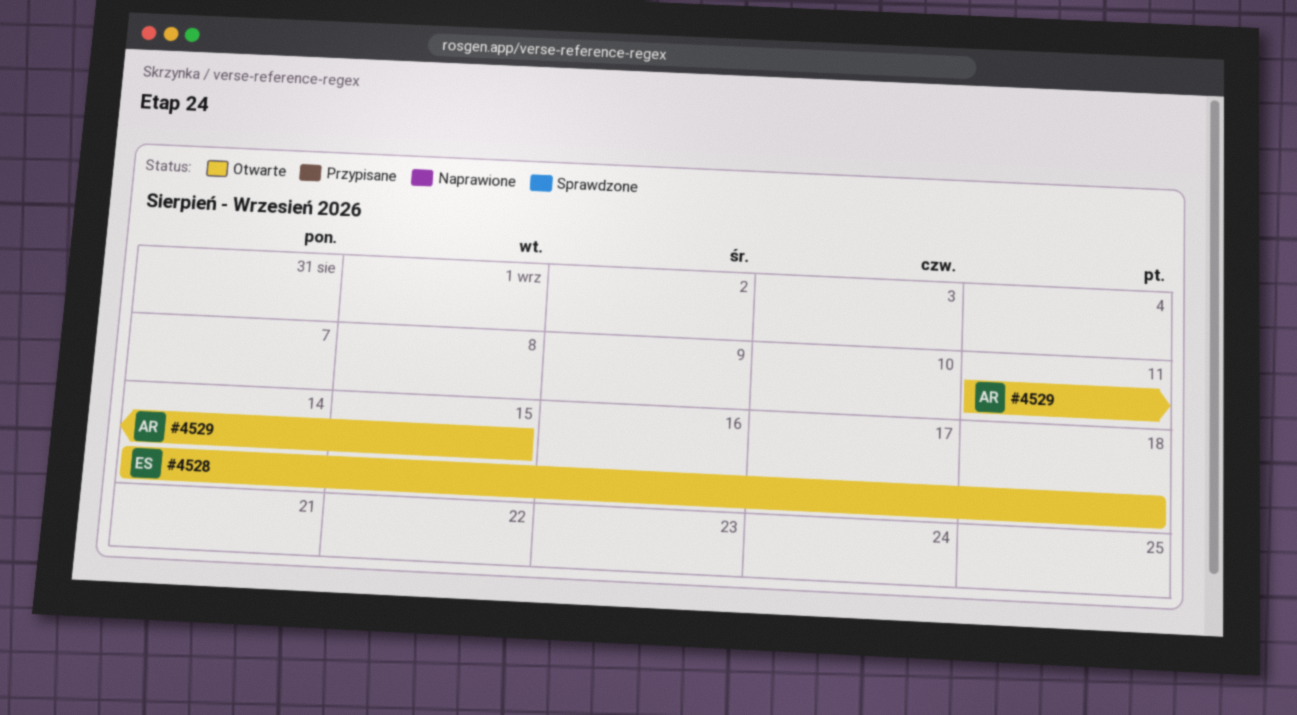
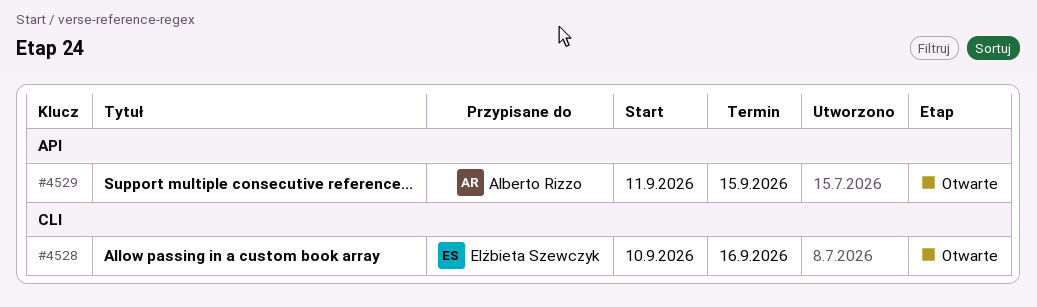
#4528, start: Sep 14 -> Sep 10
#4528, due: Sep 18 -> Sep 16

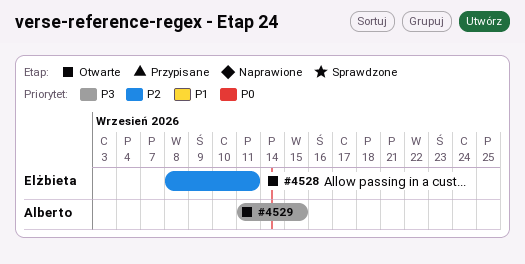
#4528, start: Sep 10 -> Sep 8
#4528, due: Sep 16 -> Sep 11

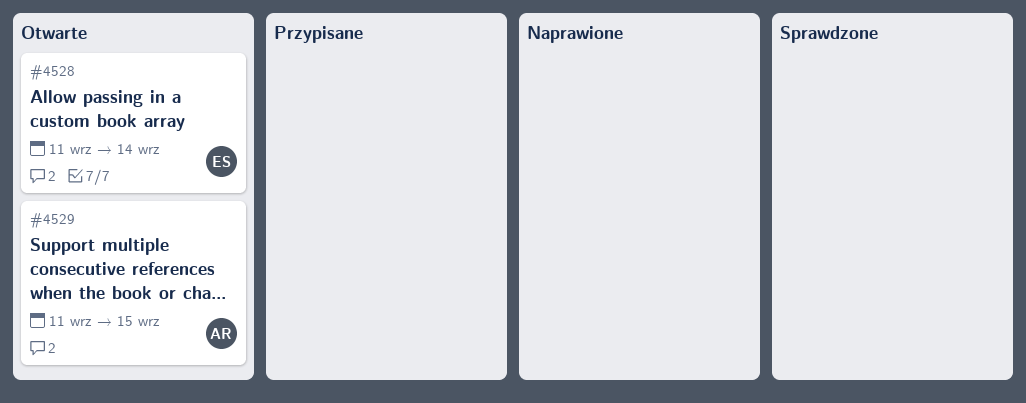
#4528, start: Sep 8 -> Sep 11
#4528, due: Sep 11 -> Sep 14

